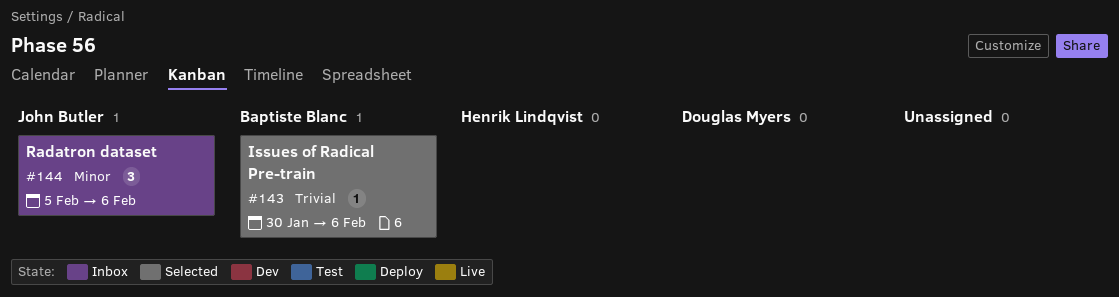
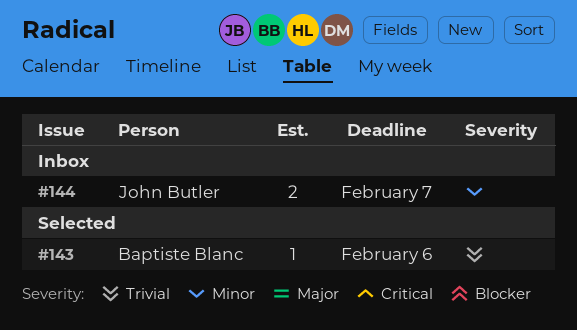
#144, estimate: 3 -> 2
#144, due: Feb 6 -> Feb 7

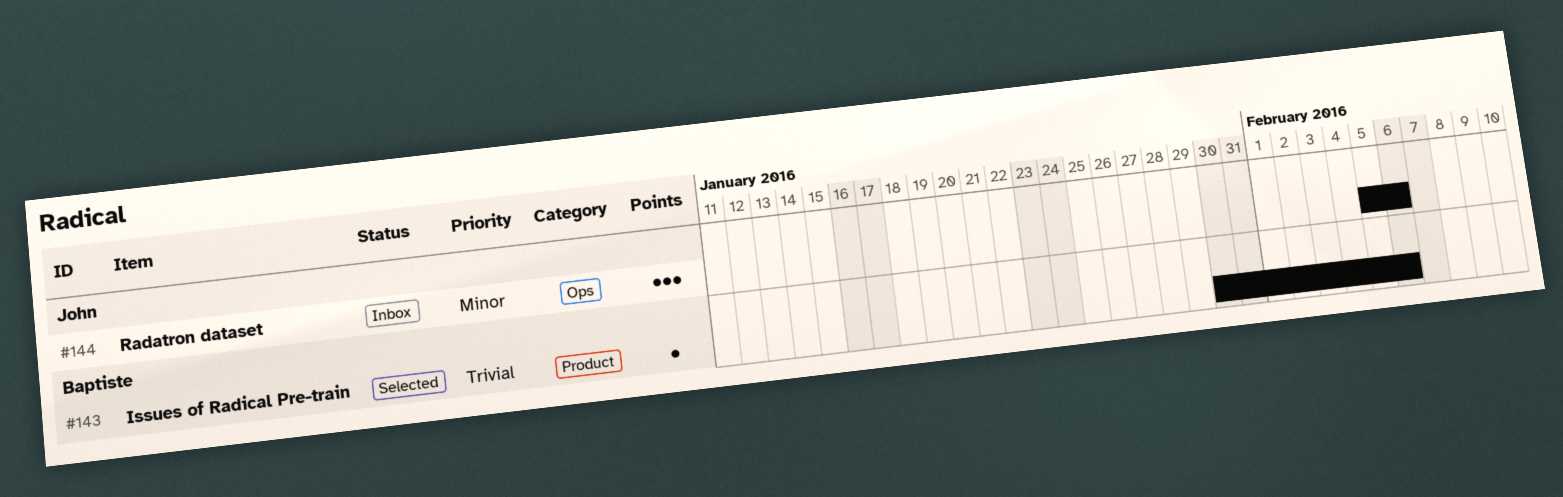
#144, estimate: 2 -> 3
#144, due: Feb 7 -> Feb 6

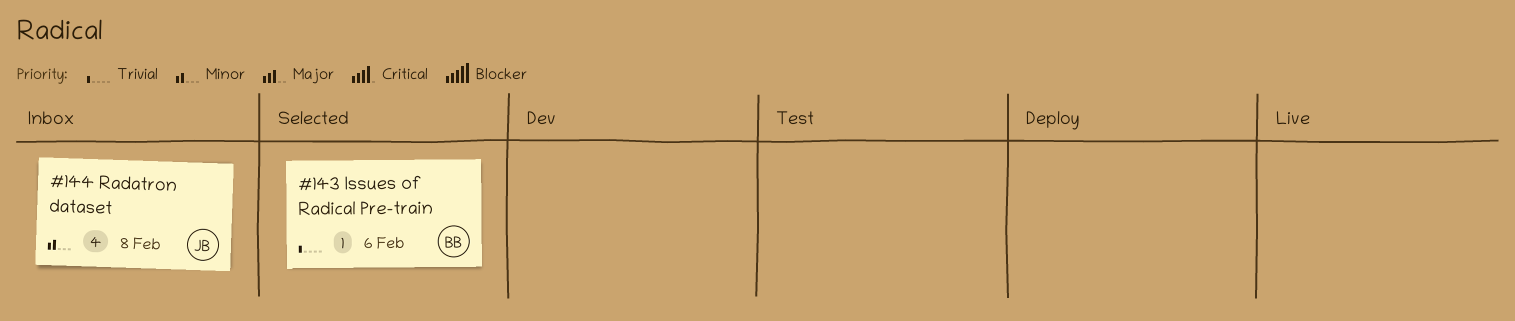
#144, estimate: 3 -> 4
#144, due: Feb 6 -> Feb 8

